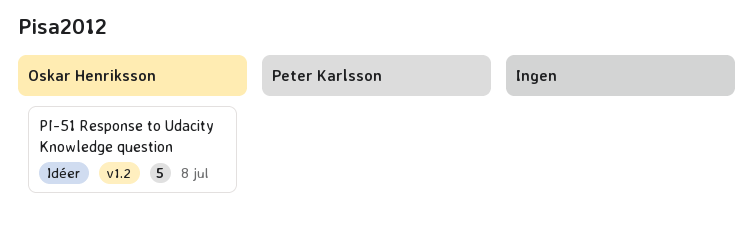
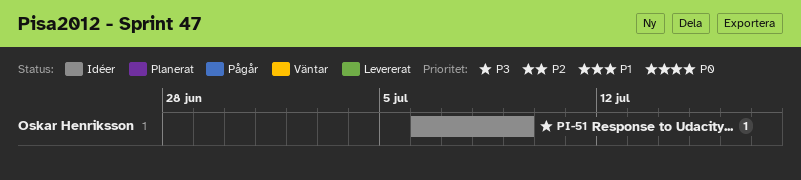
PI-51, estimate: 5 -> 1
PI-51, due: Jul 8 -> Jul 9

